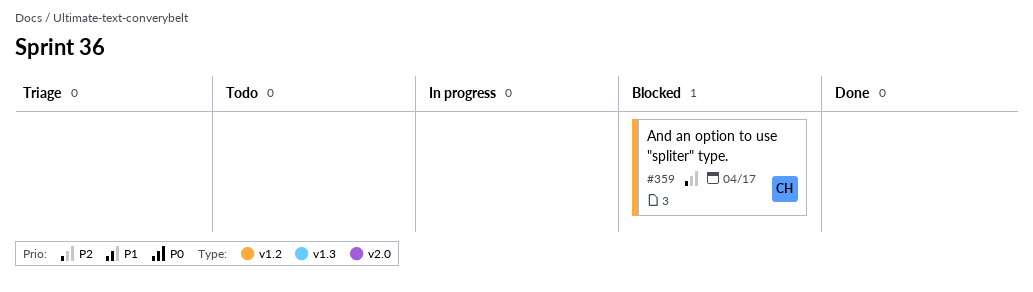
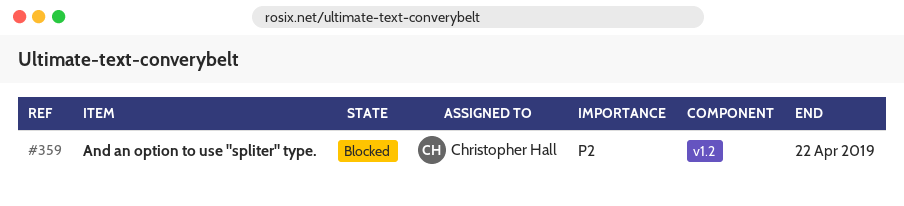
#359, due: Apr 17 -> Apr 22

